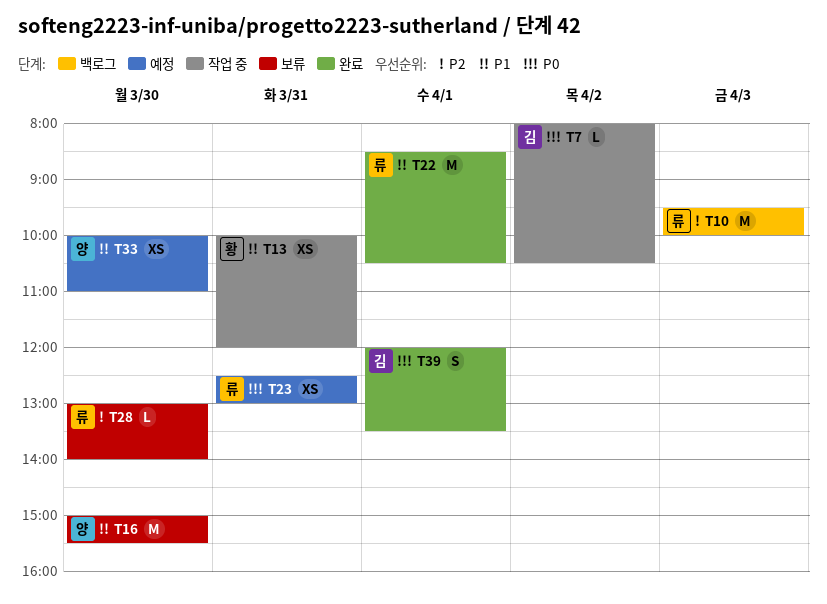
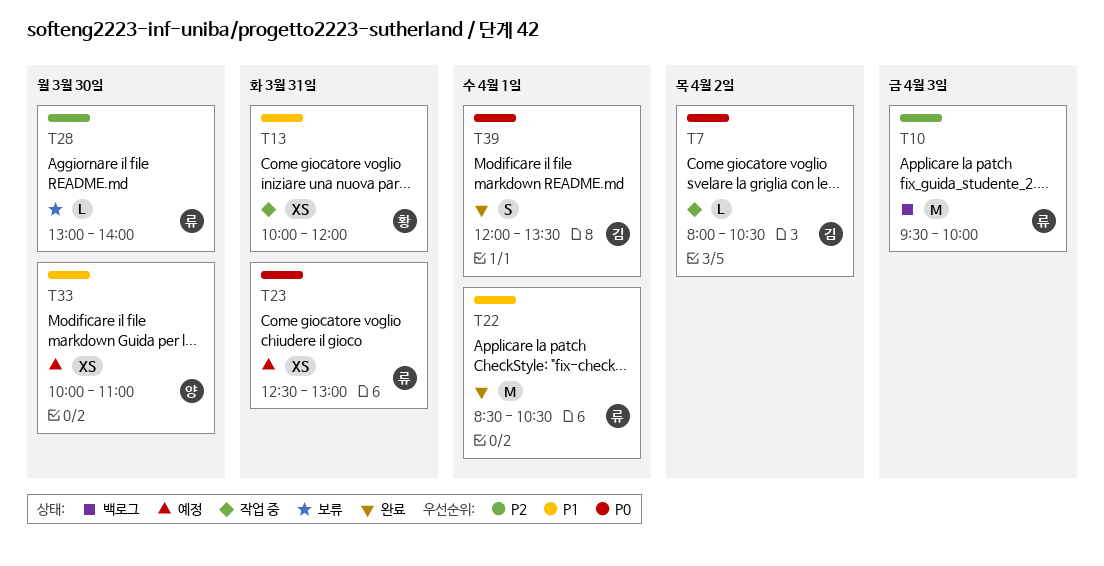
T16: present -> none

